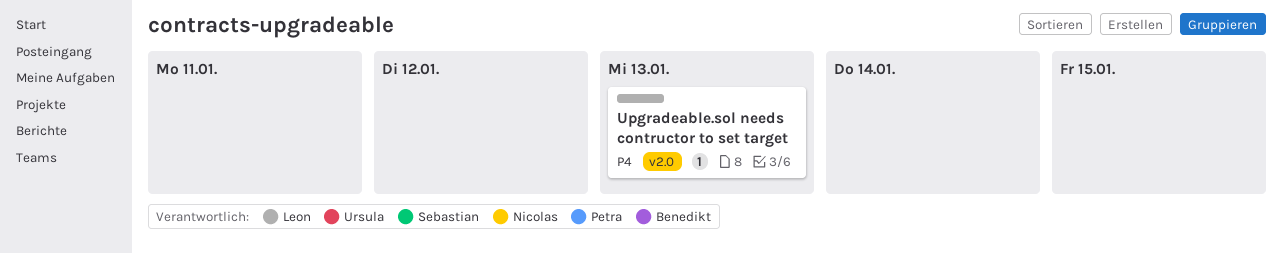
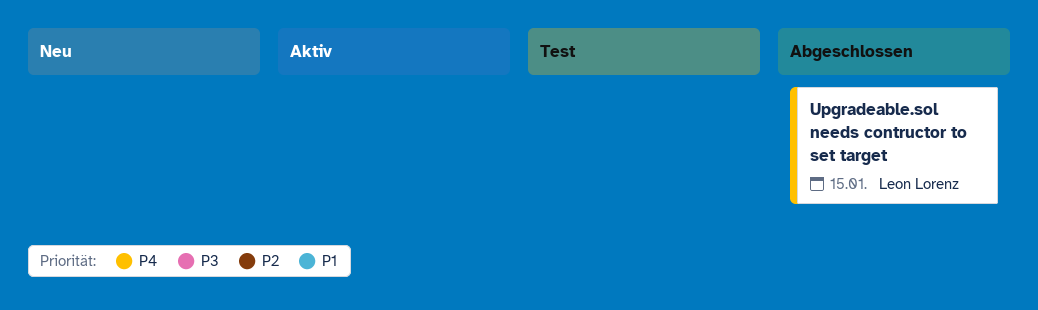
Upgradeable.sol needs contructor to set target, due: Jan 13 -> Jan 15

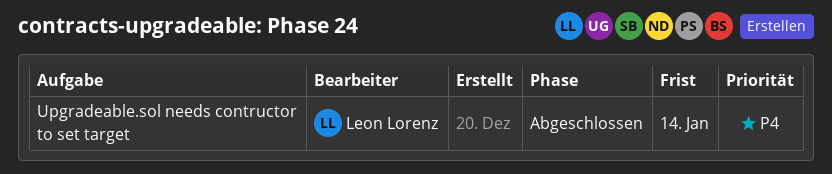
Upgradeable.sol needs contructor to set target, due: Jan 15 -> Jan 14

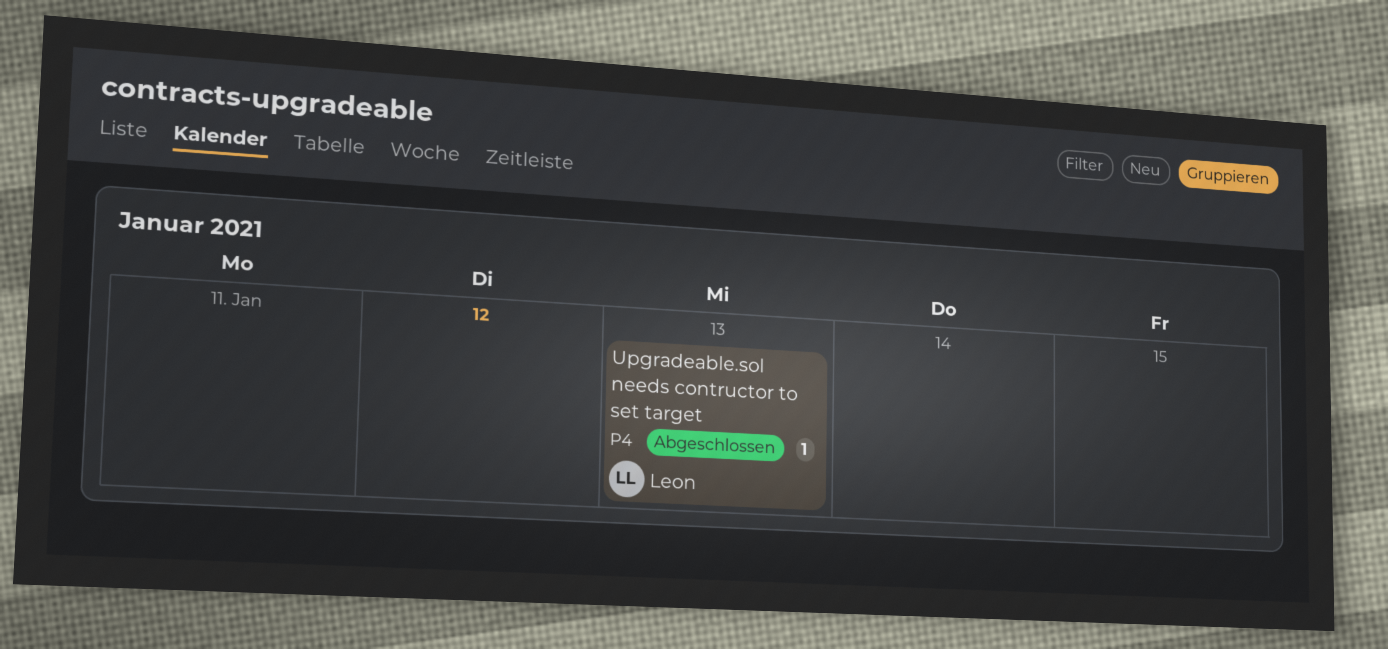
Upgradeable.sol needs contructor to set target, due: Jan 14 -> Jan 13

